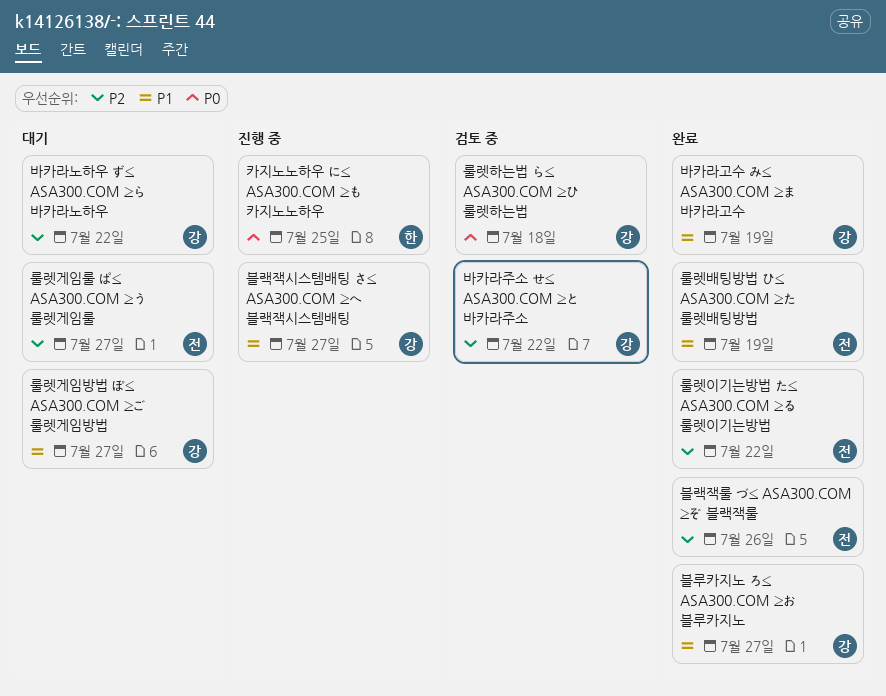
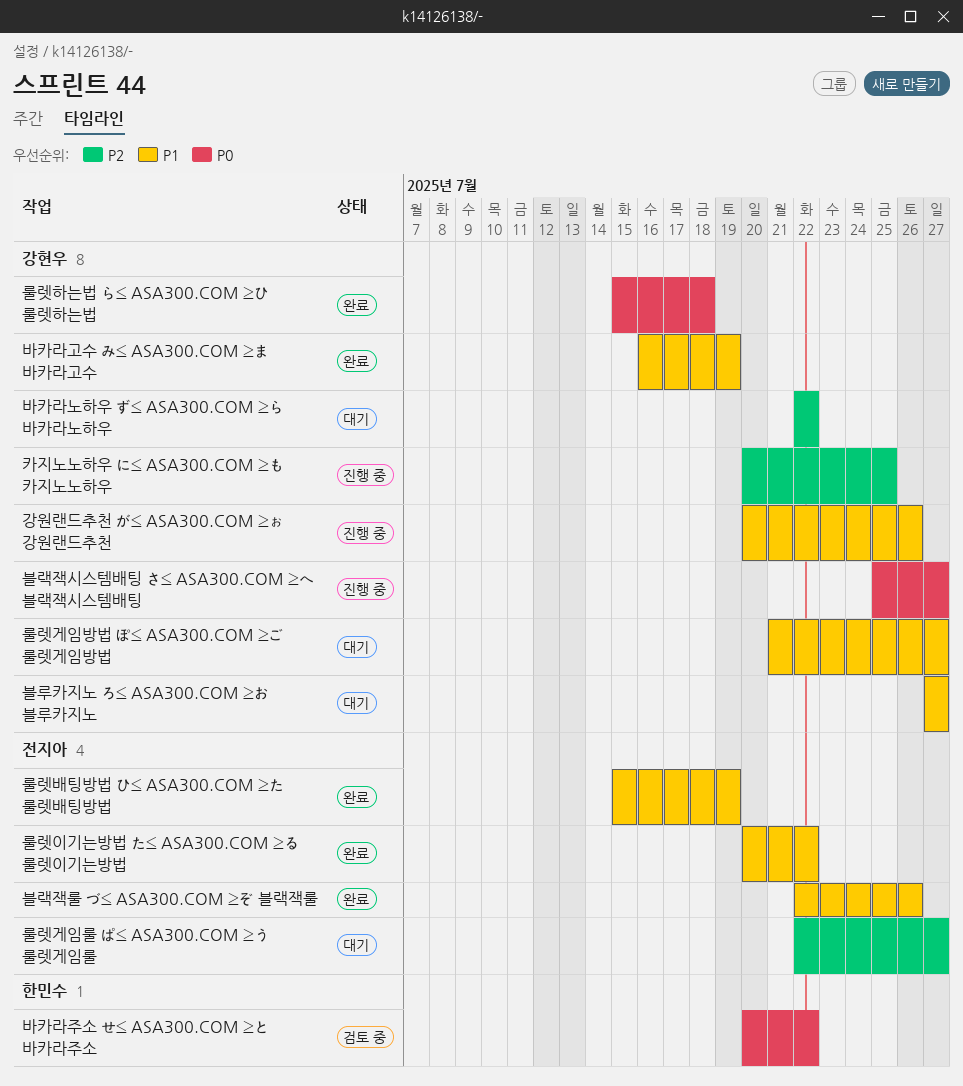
강원랜드추천 が≤ ASA300.COM ≥ぉ 강원랜드추천: none -> present
룰렛이기는방법 た≤ ASA300.COM ≥る 룰렛이기는방법, priority: P2 -> P1
룰렛하는법 ら≤ ASA300.COM ≥ひ 룰렛하는법, status: 검토 중 -> 완료
바카라주소 せ≤ ASA300.COM ≥と 바카라주소, owner: 강현우 -> 한민수
바카라주소 せ≤ ASA300.COM ≥と 바카라주소, priority: P2 -> P0
블랙잭룰 づ≤ ASA300.COM ≥ぞ 블랙잭룰, priority: P2 -> P1
블랙잭시스템배팅 さ≤ ASA300.COM ≥へ 블랙잭시스템배팅, priority: P1 -> P0
블루카지노 ろ≤ ASA300.COM ≥お 블루카지노, status: 완료 -> 대기
카지노노하우 に≤ ASA300.COM ≥も 카지노노하우, owner: 한민수 -> 강현우
카지노노하우 に≤ ASA300.COM ≥も 카지노노하우, priority: P0 -> P2

